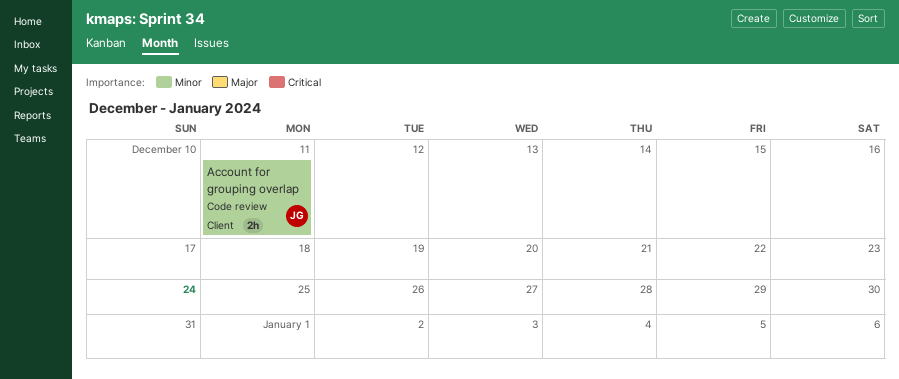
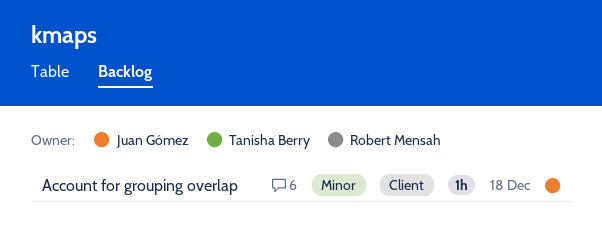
Account for grouping overlap, estimate: 2h -> 1h
Account for grouping overlap, due: Dec 11 -> Dec 18

